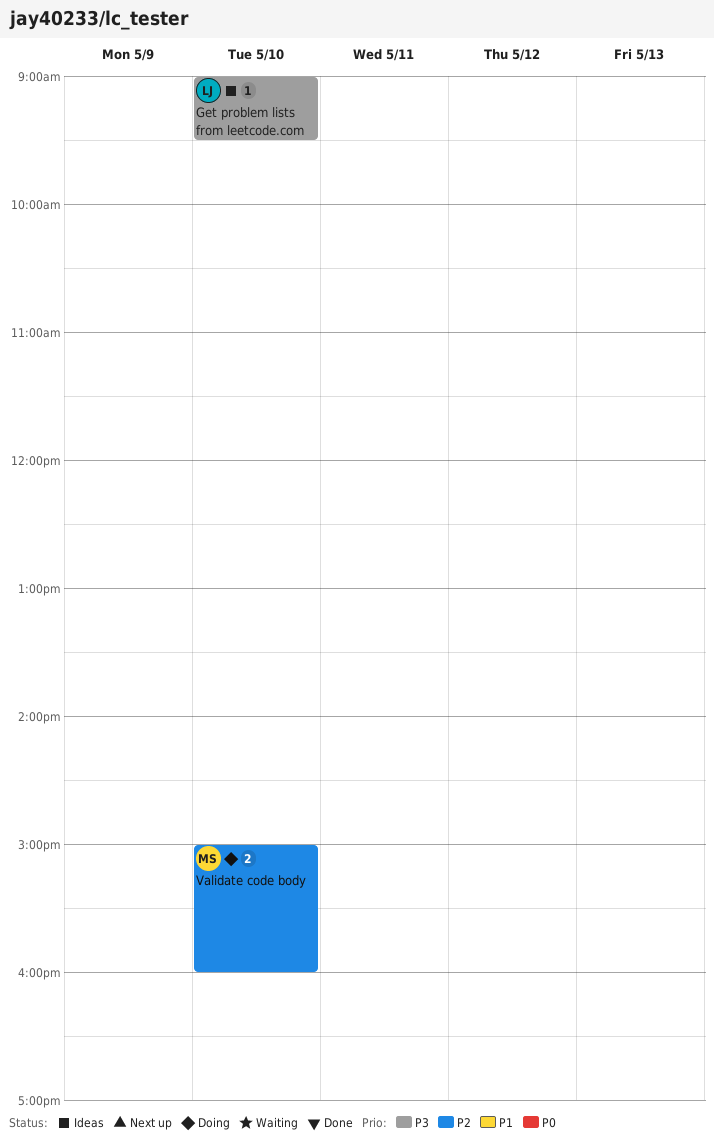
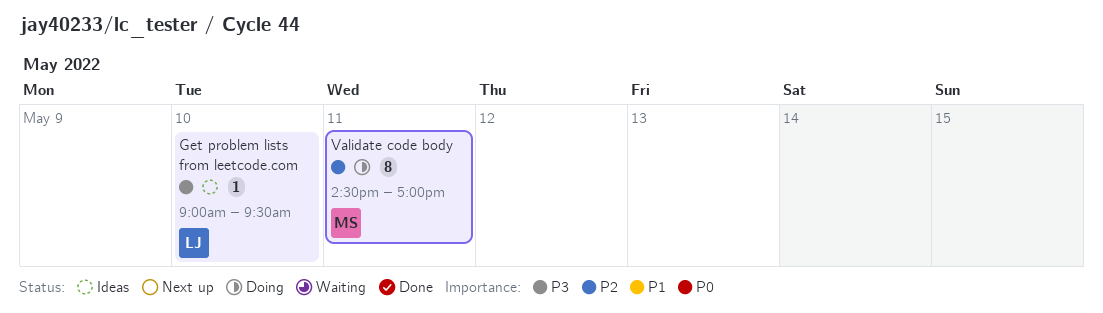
Validate code body, estimate: 2 -> 8
Validate code body, day: May 10 -> May 11
Validate code body, begins: 15:00 -> 14:30
Validate code body, ends: 16:00 -> 17:00

